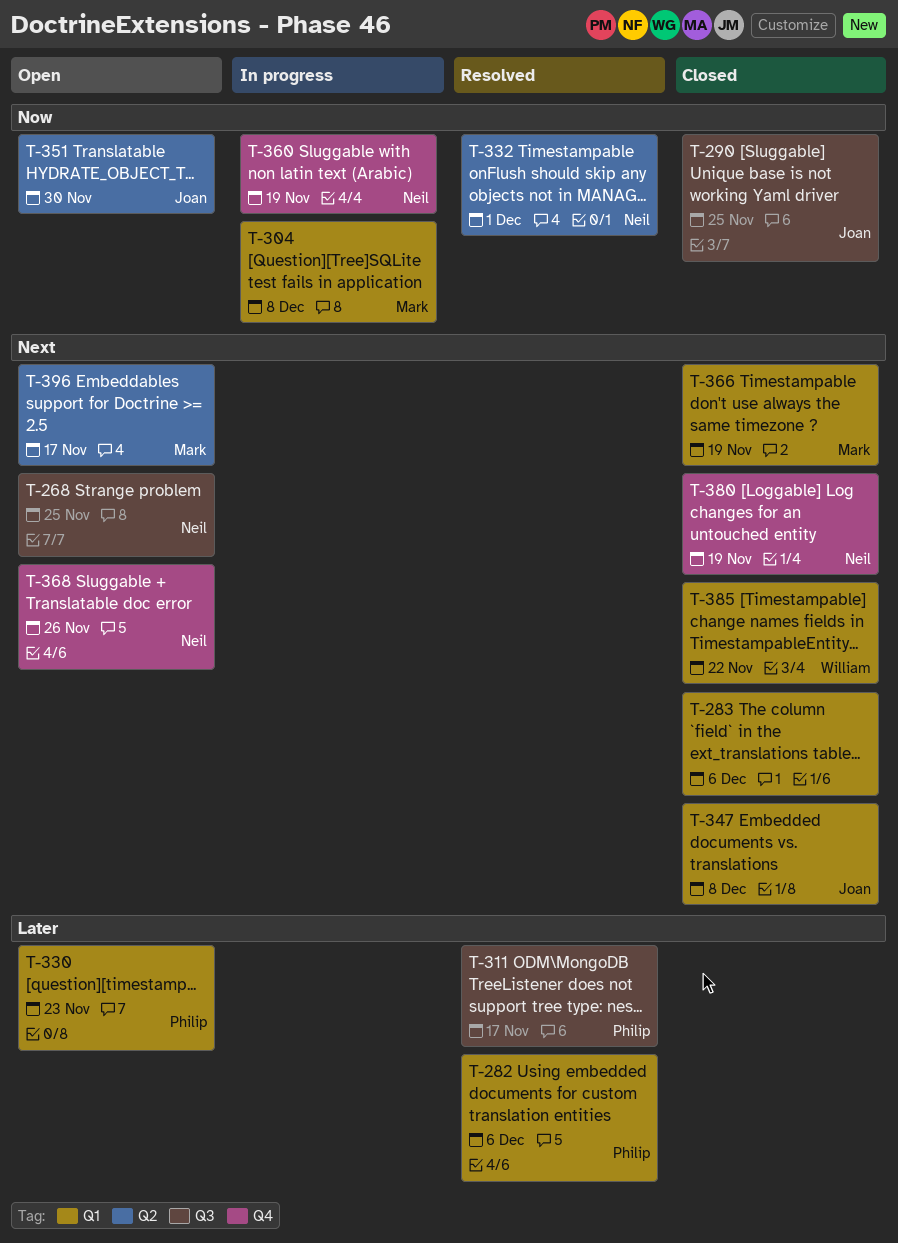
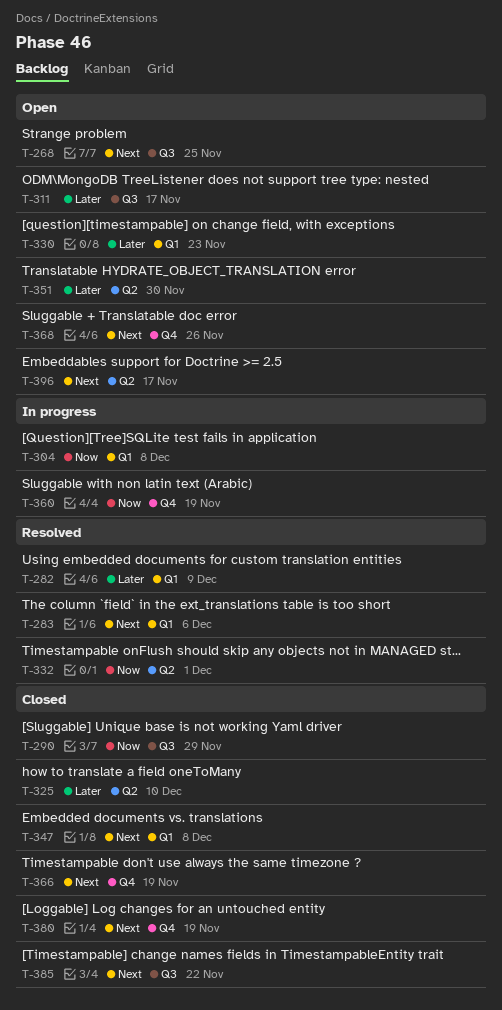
T-282, due: Dec 6 -> Dec 9
T-283, status: Closed -> Resolved
T-290, due: Nov 25 -> Nov 29
T-311, status: Resolved -> Open
T-325: none -> present
T-351, priority: Now -> Later
T-366, label: Q1 -> Q4
T-385, label: Q1 -> Q3

